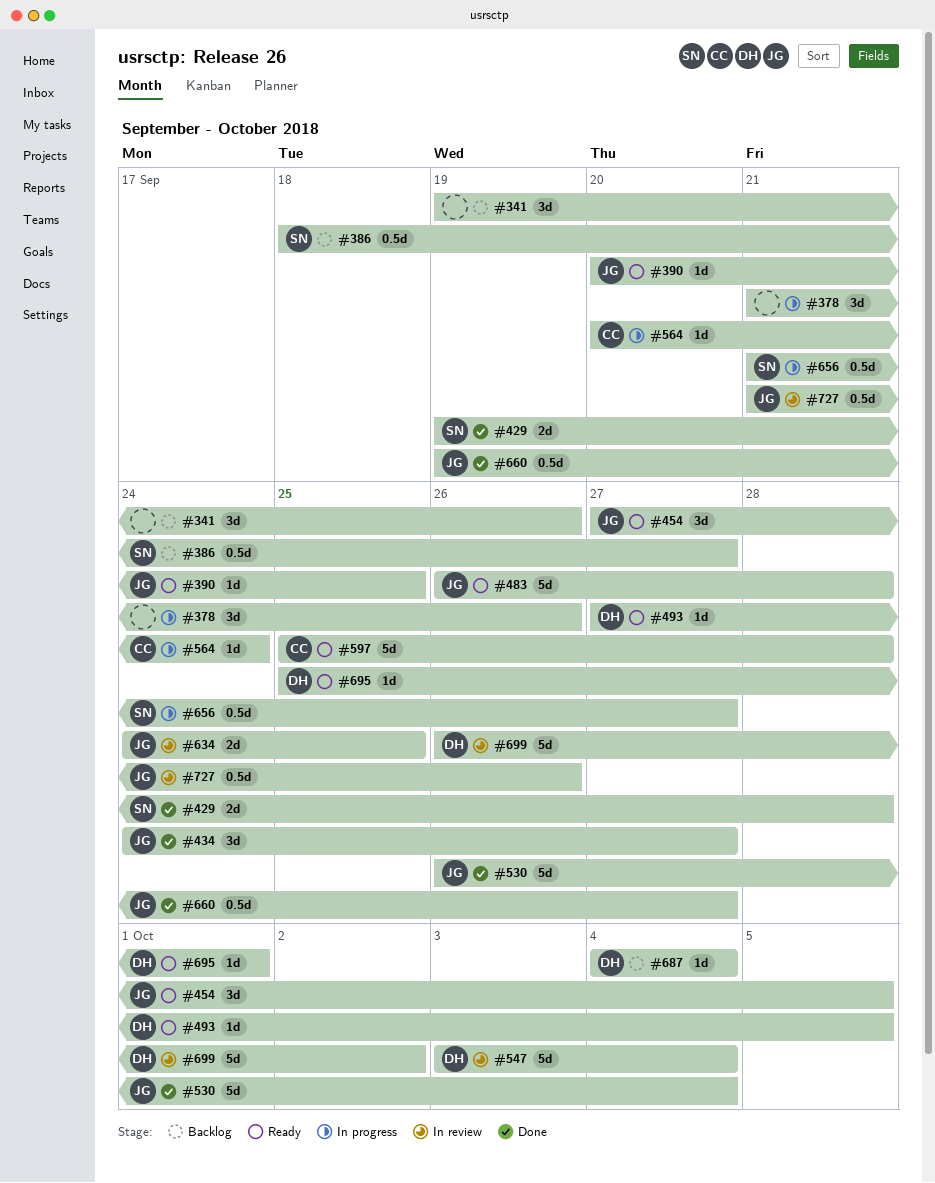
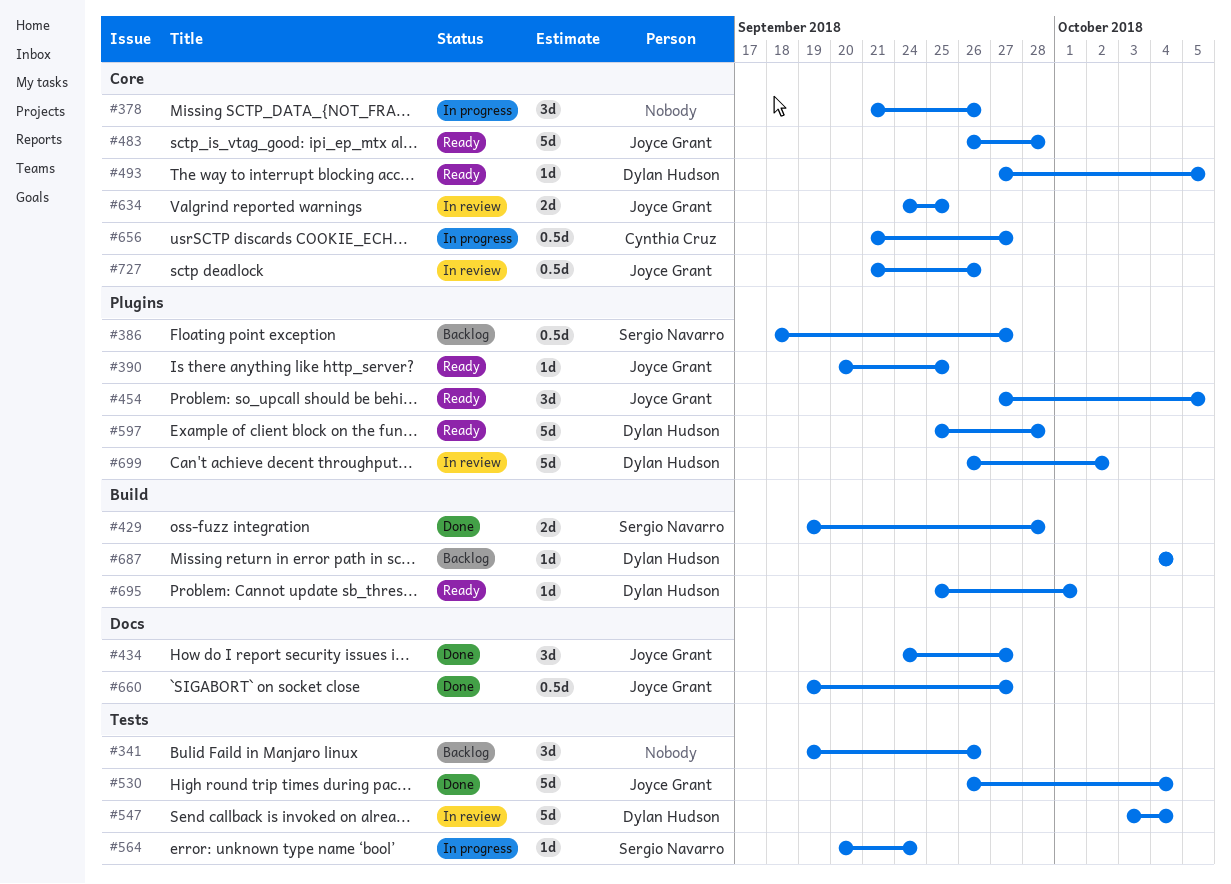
#564, owner: Cynthia Cruz -> Sergio Navarro
#597, owner: Cynthia Cruz -> Dylan Hudson
#656, owner: Sergio Navarro -> Cynthia Cruz

